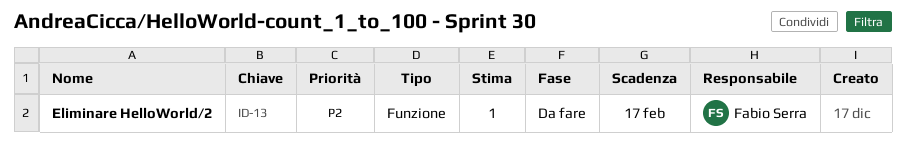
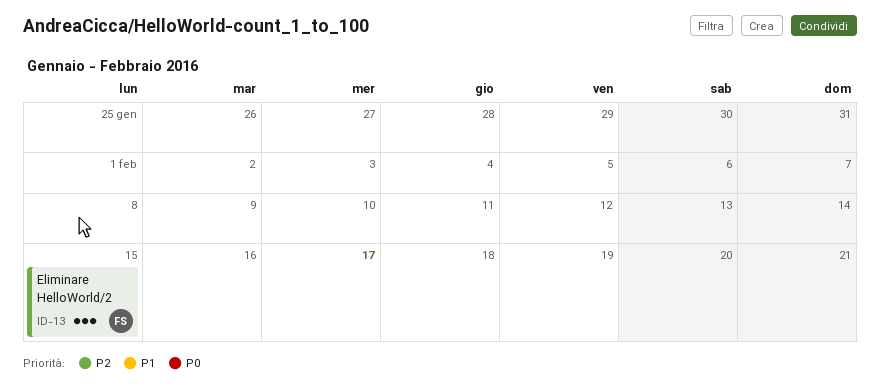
ID-13, estimate: 1 -> 3
ID-13, due: Feb 17 -> Feb 15

